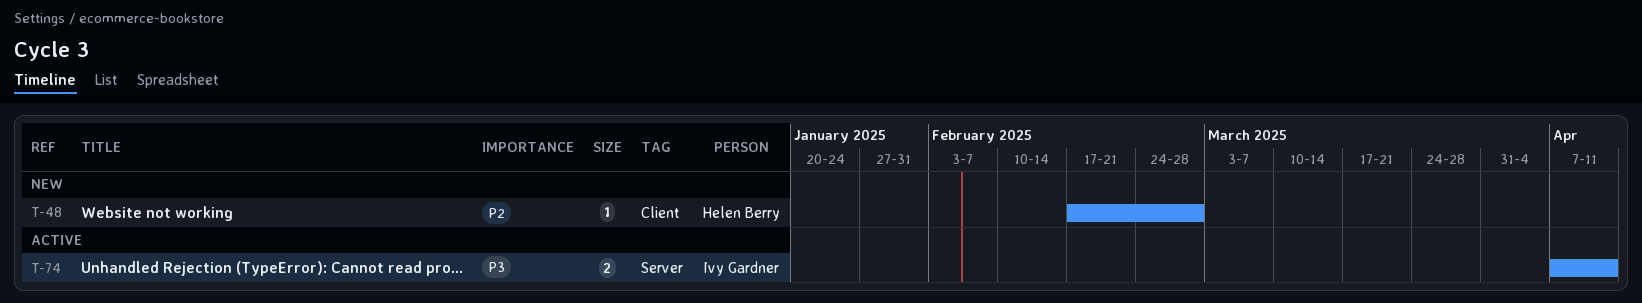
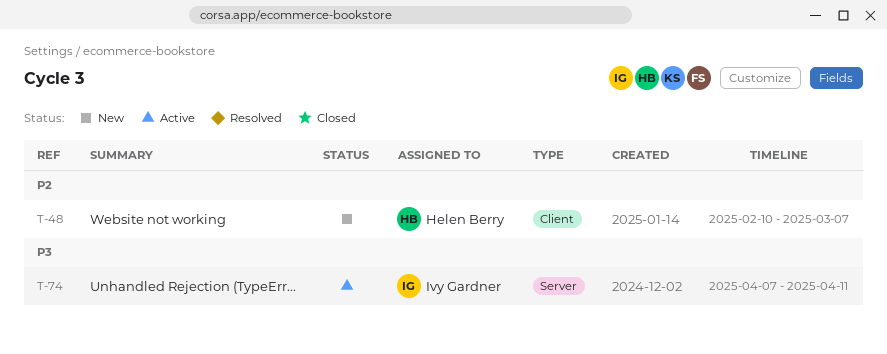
T-48, start: Feb 17 -> Feb 10
T-48, due: Feb 28 -> Mar 7

